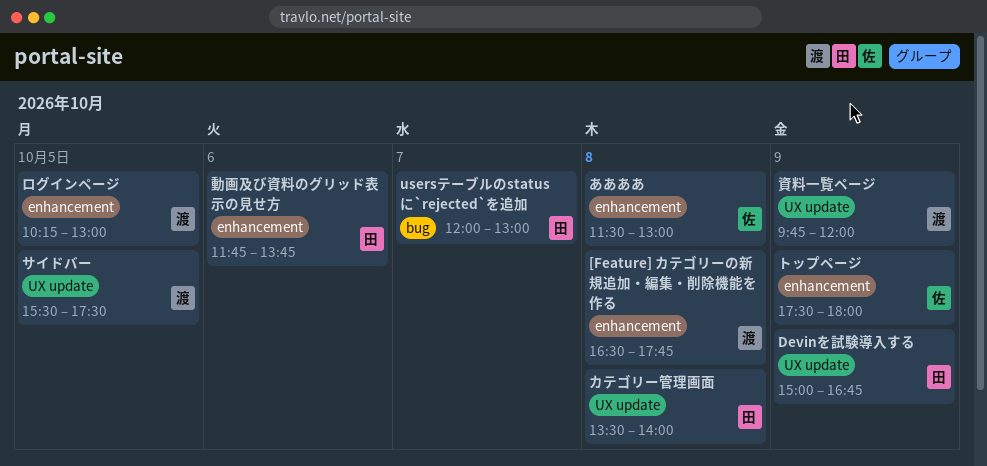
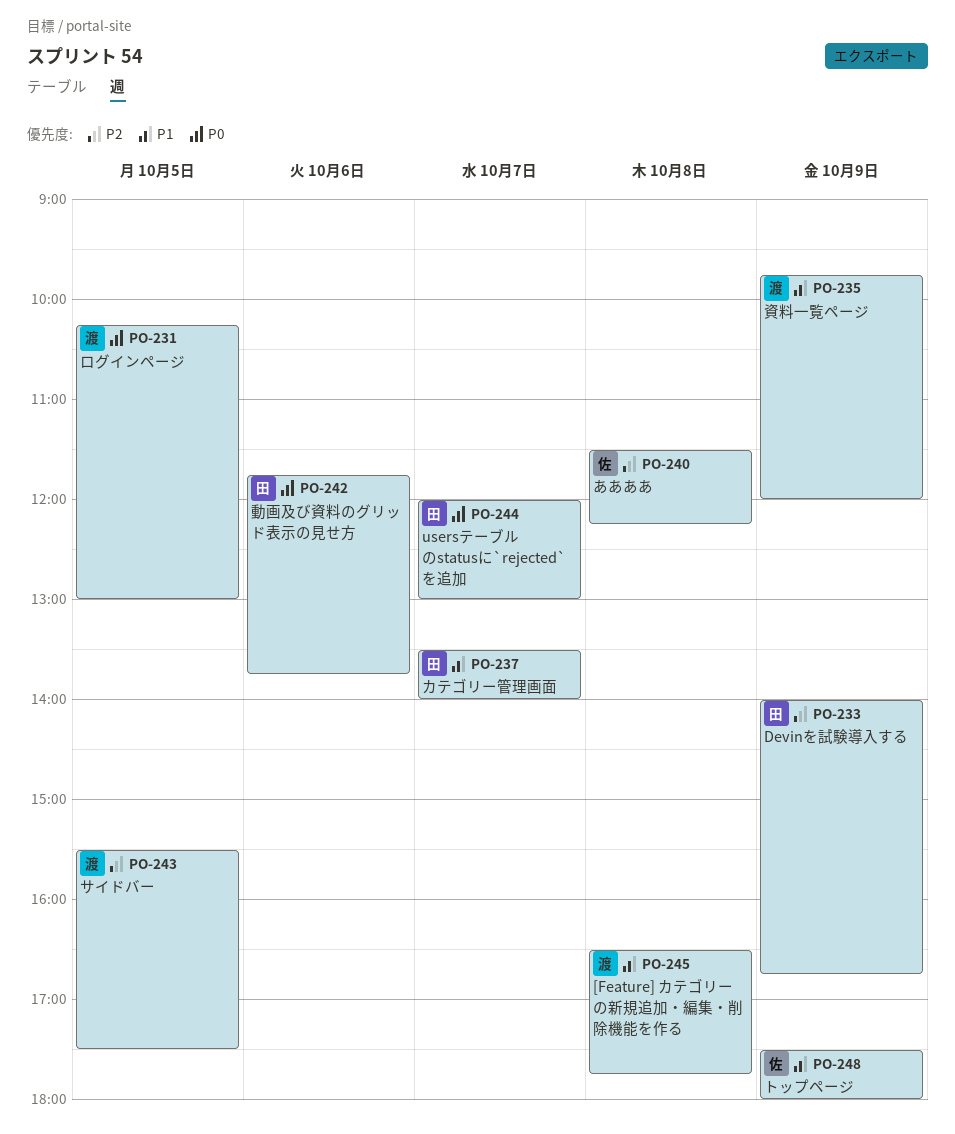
Devinを試験導入する, begins: 15:00 -> 14:00
ああああ, ends: 13:00 -> 12:15
カテゴリー管理画面, day: Oct 8 -> Oct 7

